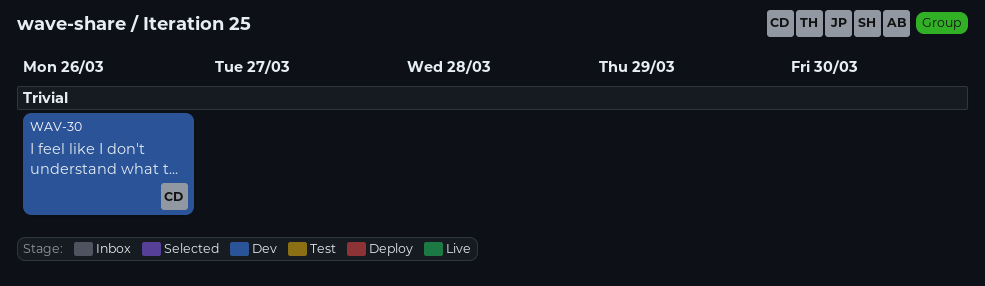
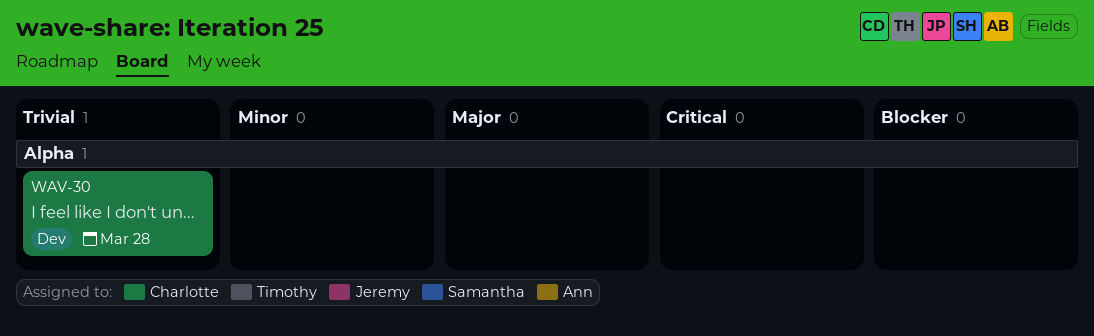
WAV-30, due: Mar 26 -> Mar 28

